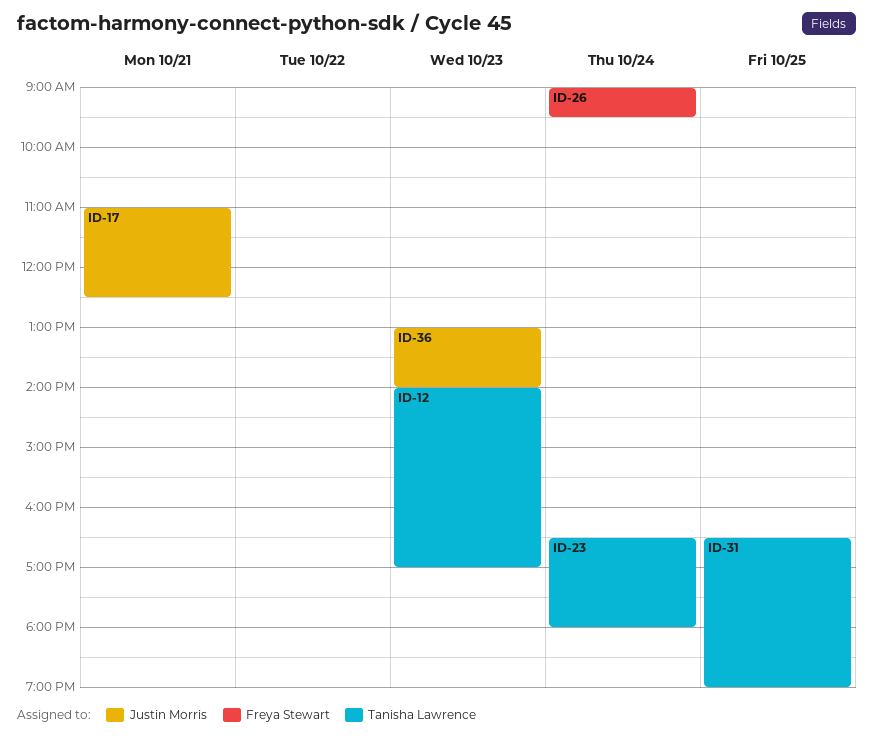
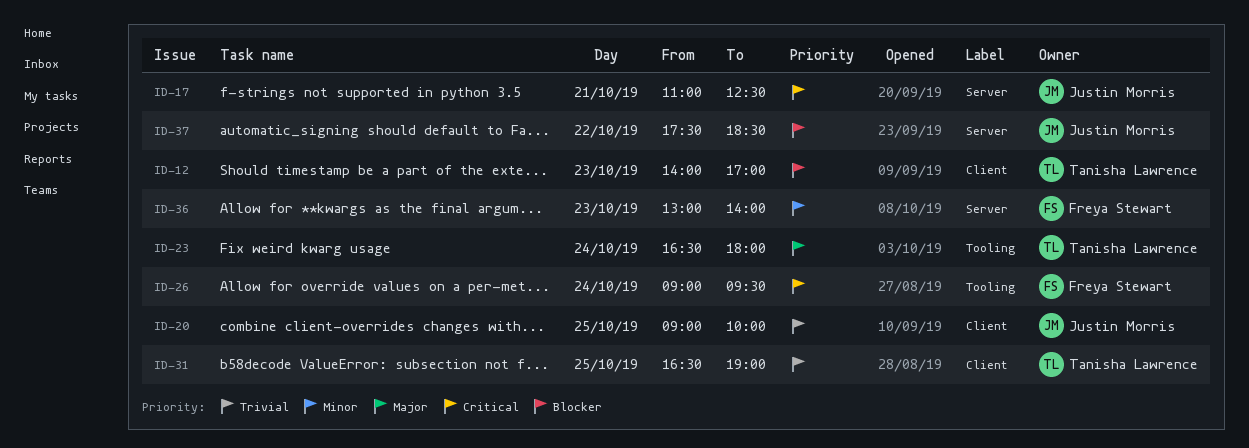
ID-20: none -> present
ID-36, owner: Justin Morris -> Freya Stewart
ID-37: none -> present

